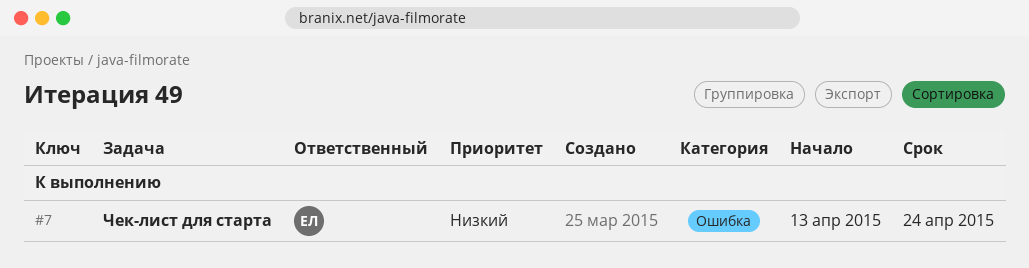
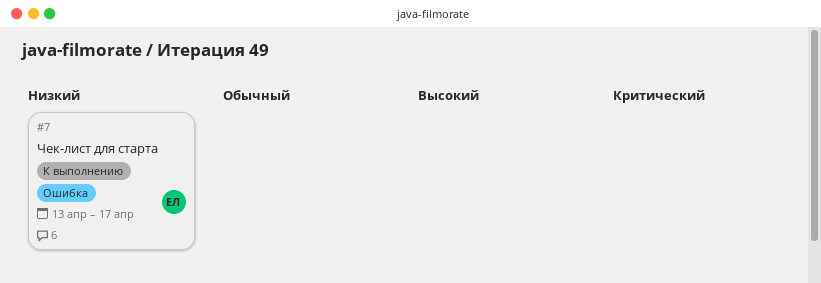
#7, due: Apr 24 -> Apr 17

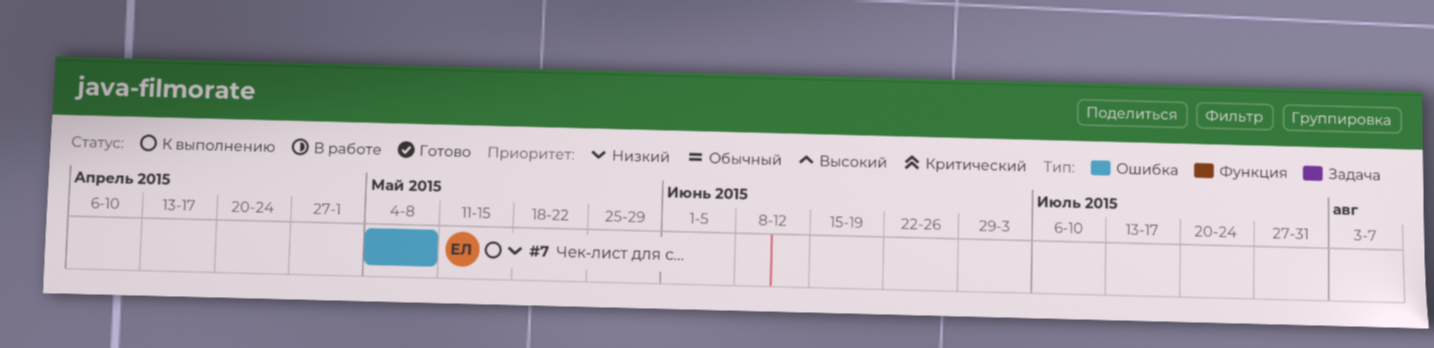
#7, start: Apr 13 -> May 4
#7, due: Apr 17 -> May 8

